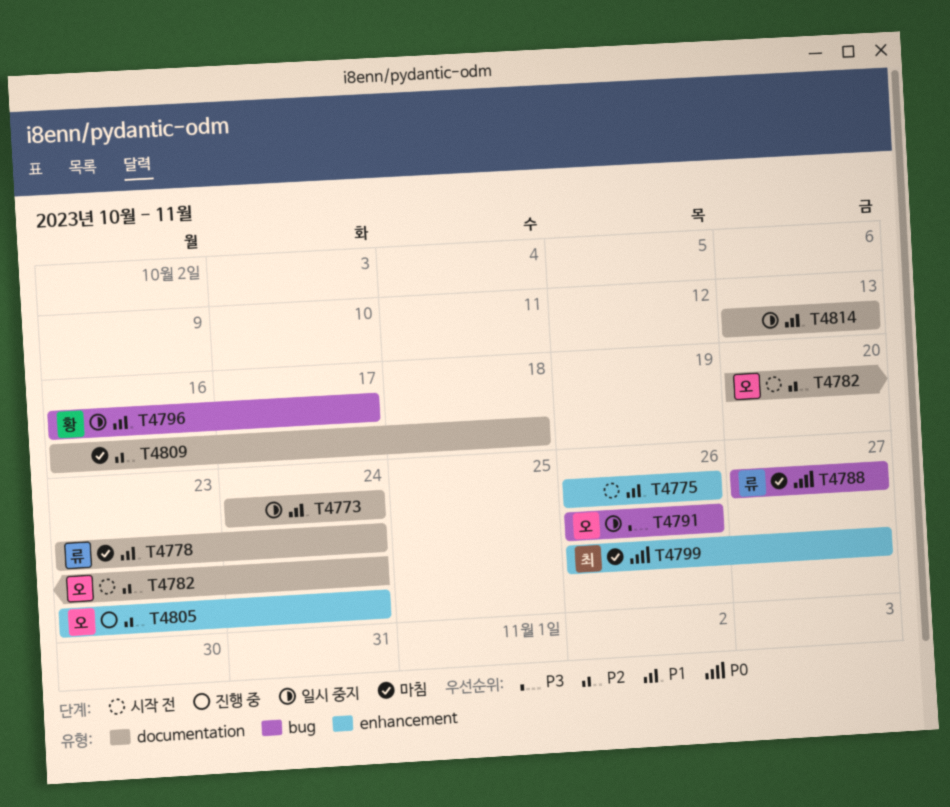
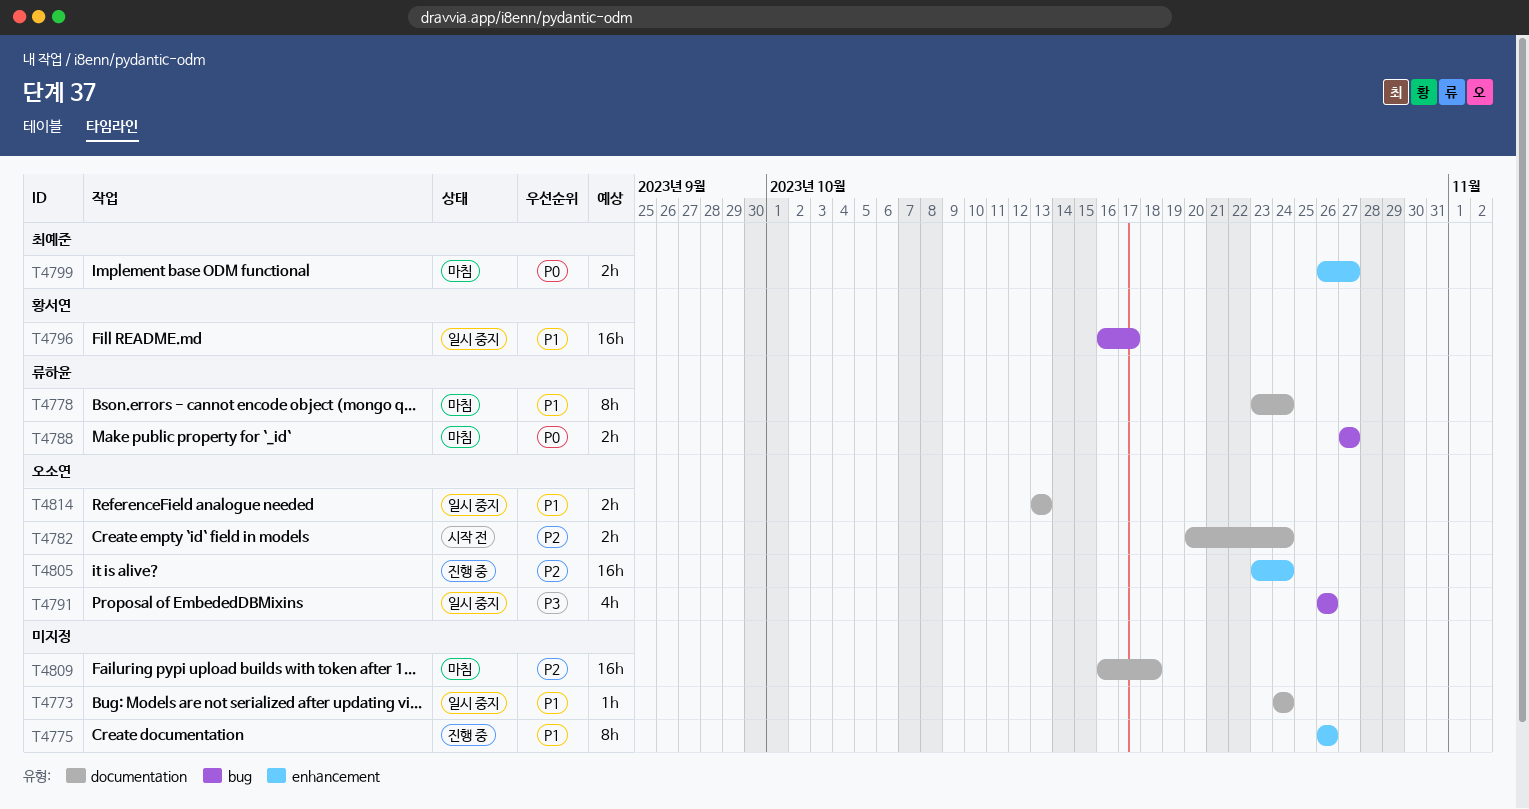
T4775, status: 시작 전 -> 진행 중
T4814, owner: none -> 오소연

